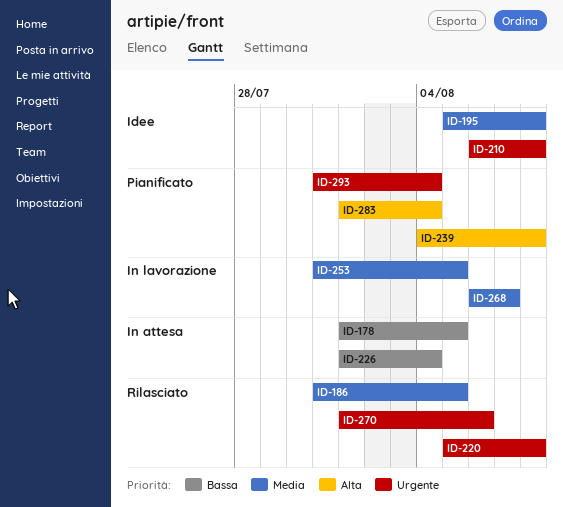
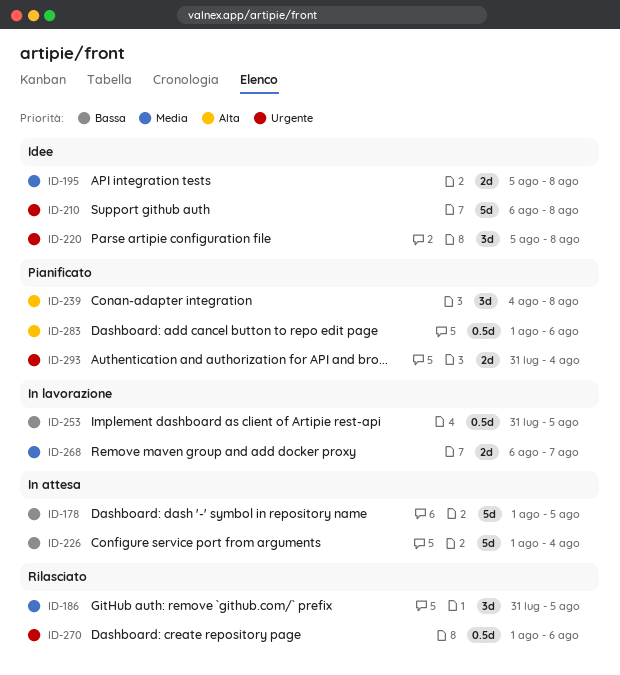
ID-220, status: Rilasciato -> Idee
ID-253, priority: Media -> Bassa
ID-283, due: Aug 4 -> Aug 6

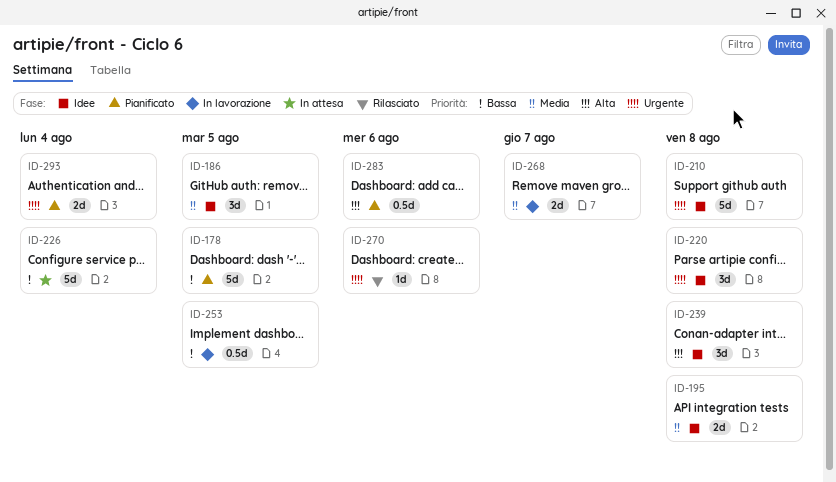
ID-178, status: In attesa -> Pianificato
ID-186, status: Rilasciato -> Idee
ID-239, status: Pianificato -> Idee
ID-270, estimate: 0.5d -> 1d

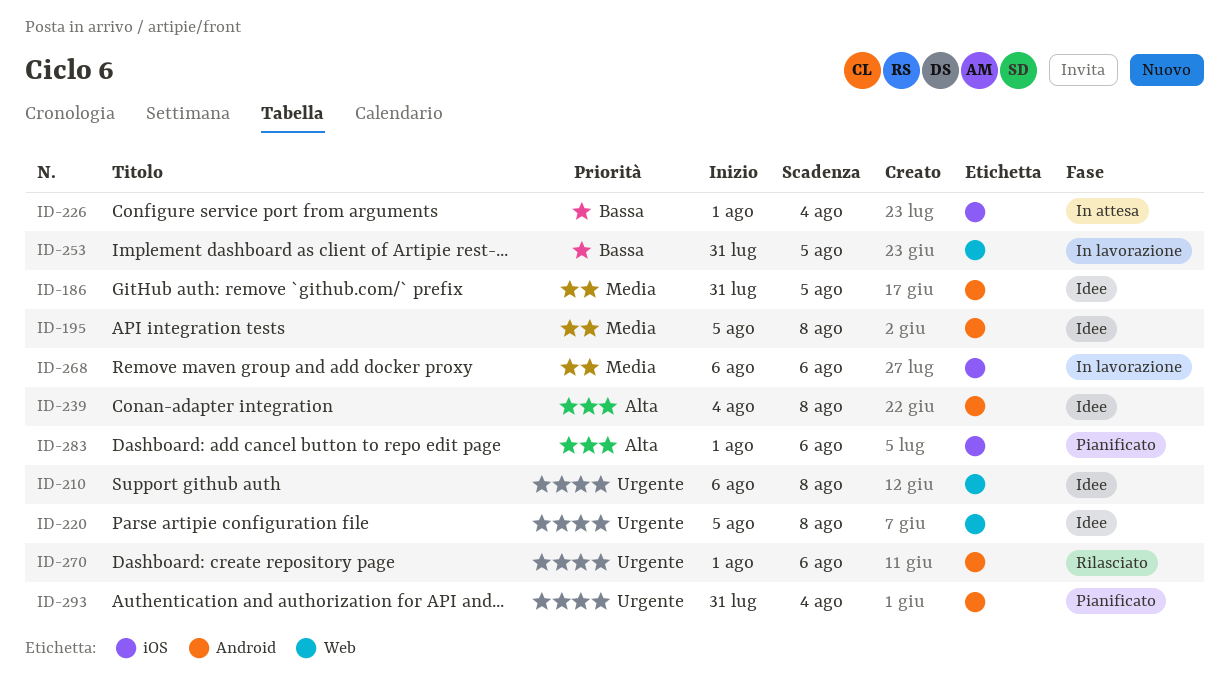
ID-178: present -> none
ID-268, due: Aug 7 -> Aug 6

